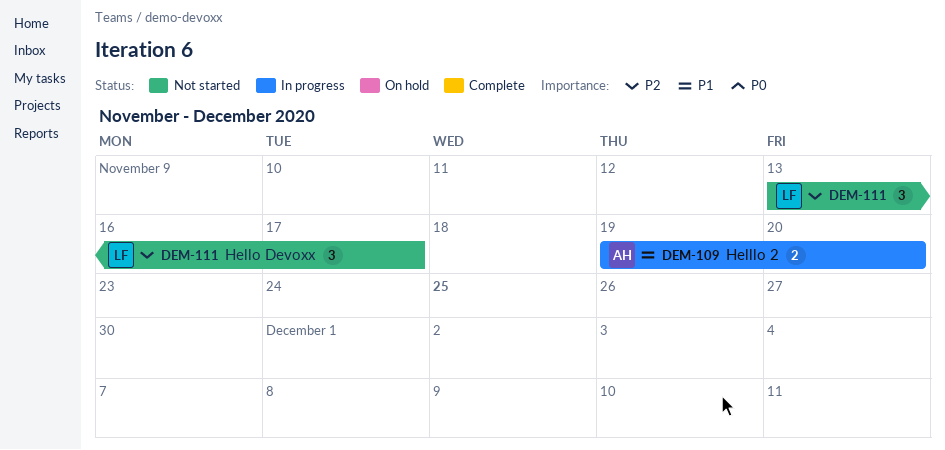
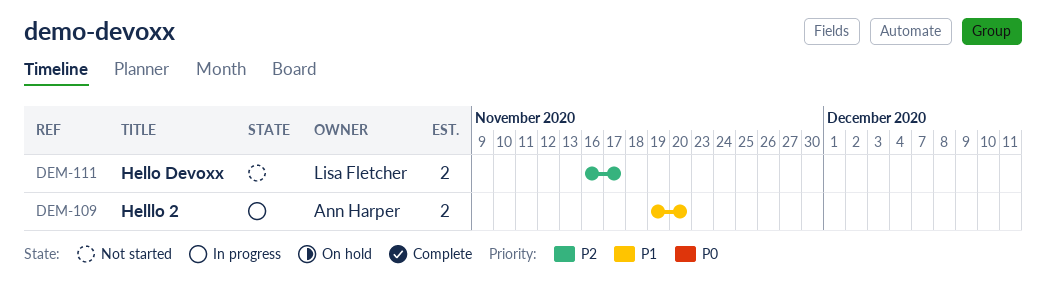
DEM-111, estimate: 3 -> 2
DEM-111, start: Nov 13 -> Nov 16

